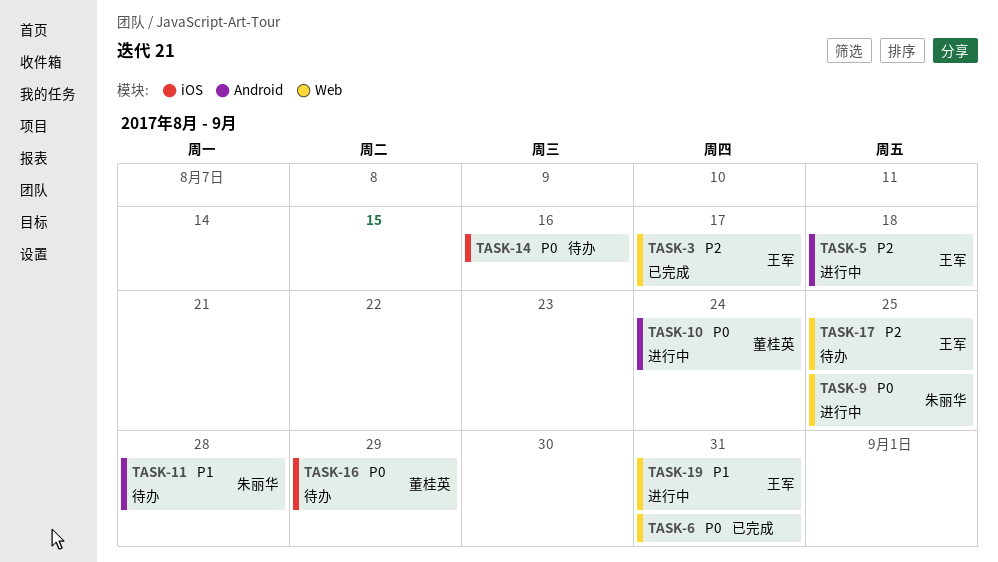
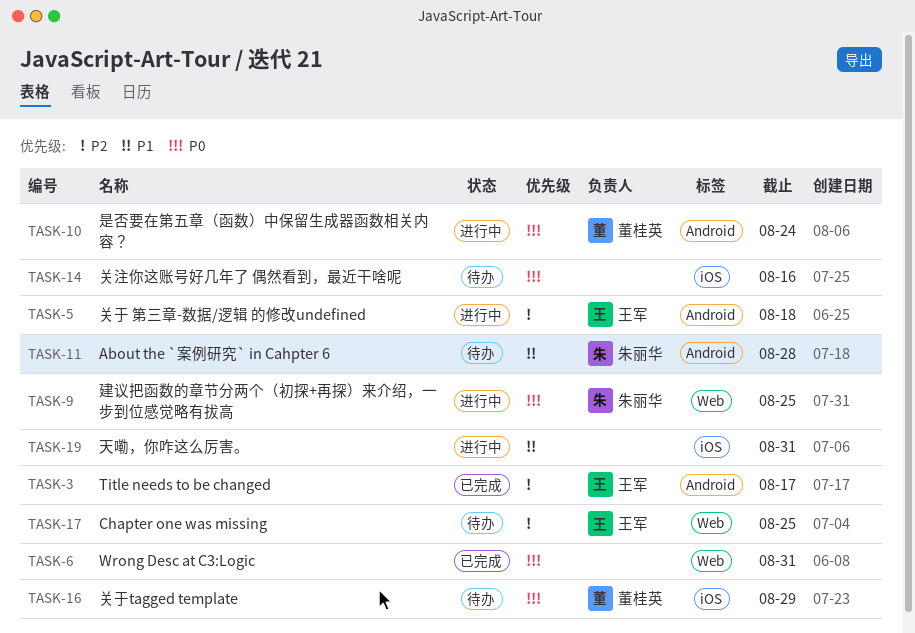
TASK-3, label: Web -> Android
TASK-19, owner: 王军 -> none
TASK-19, label: Web -> iOS

